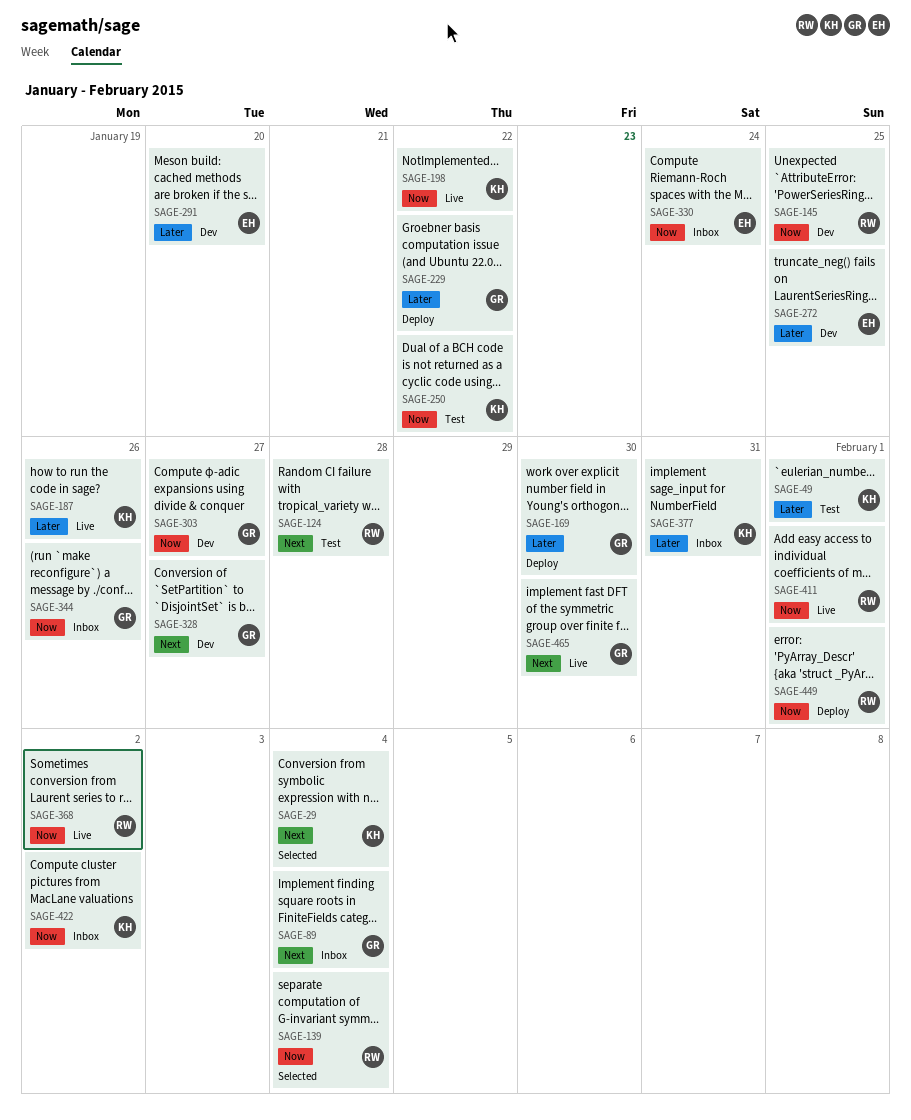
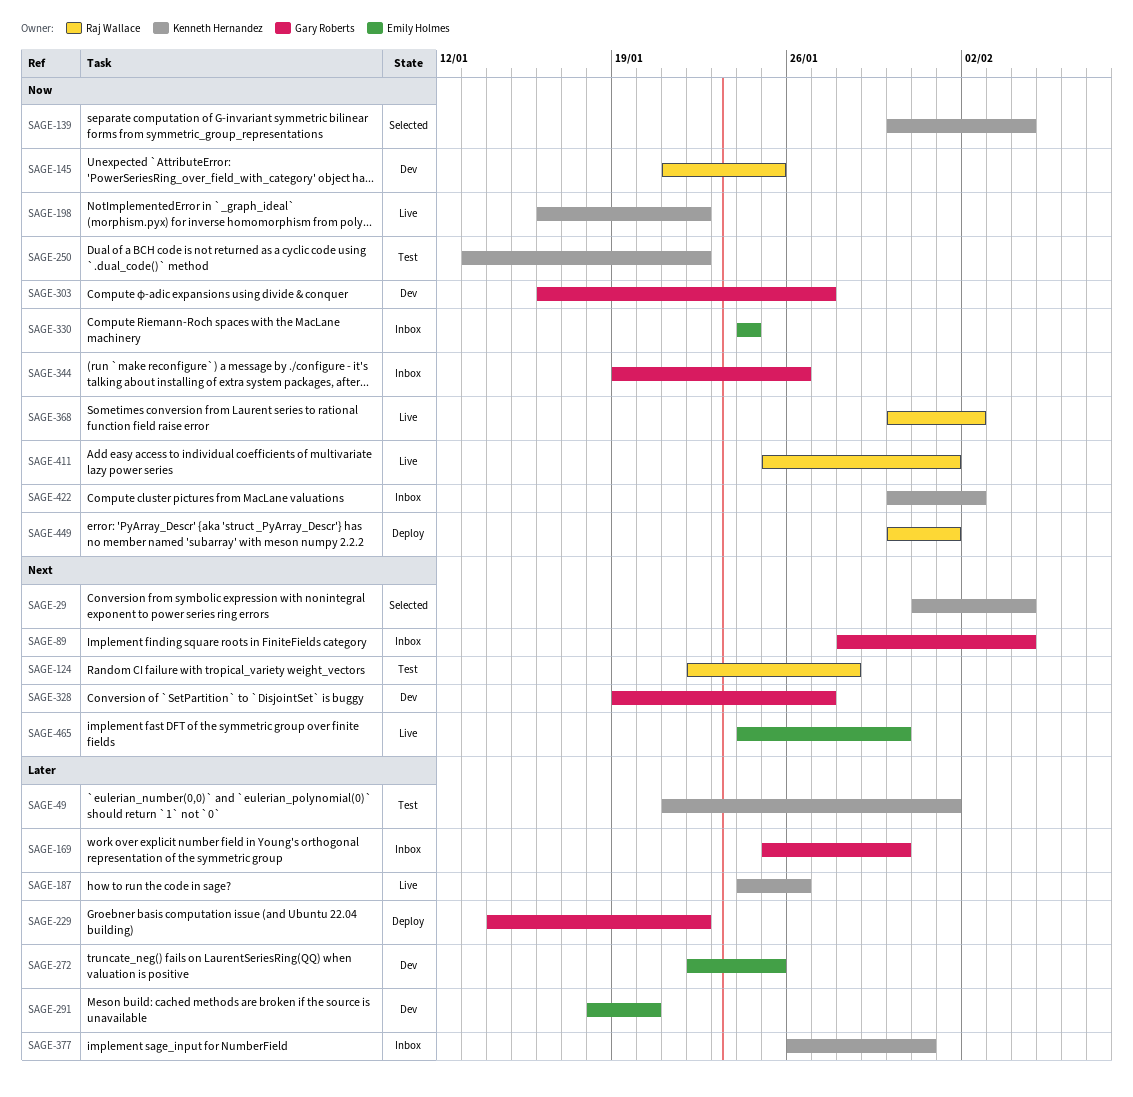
SAGE-139, owner: Raj Wallace -> Kenneth Hernandez
SAGE-169, status: Deploy -> Inbox
SAGE-465, owner: Gary Roberts -> Emily Holmes

